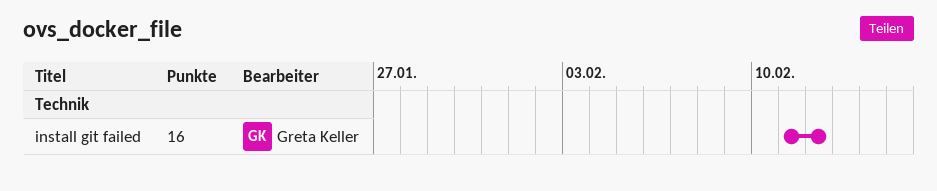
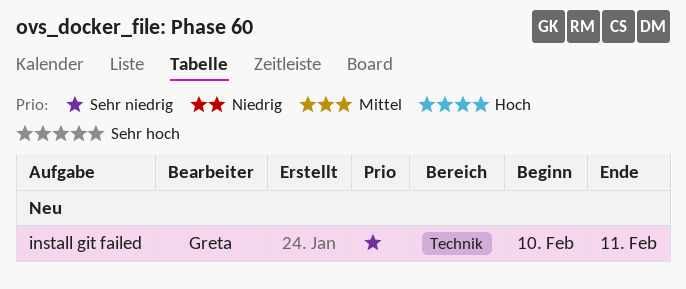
install git failed, start: Feb 11 -> Feb 10
install git failed, due: Feb 12 -> Feb 11

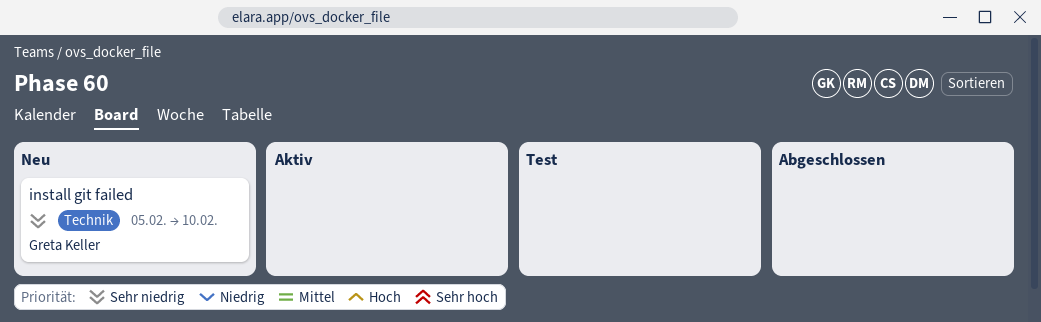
install git failed, start: Feb 10 -> Feb 5
install git failed, due: Feb 11 -> Feb 10

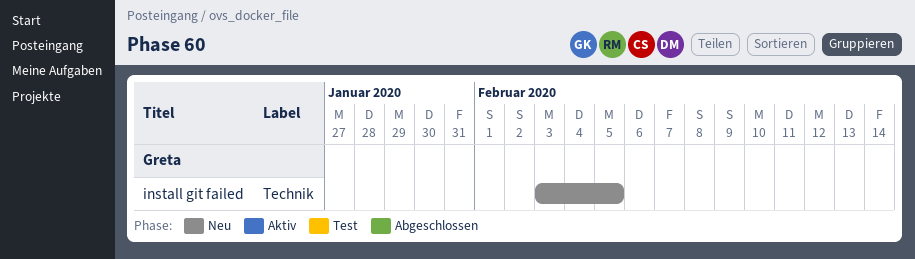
install git failed, start: Feb 5 -> Feb 3
install git failed, due: Feb 10 -> Feb 5

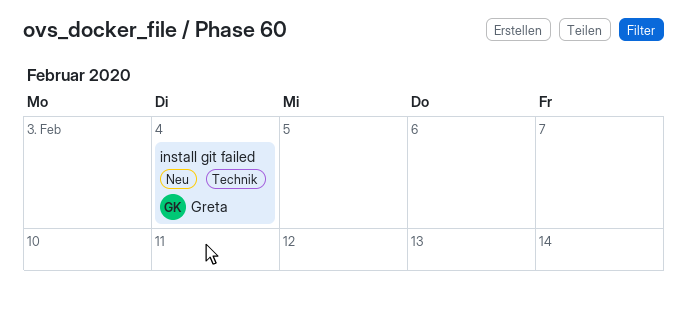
install git failed, due: Feb 5 -> Feb 4

